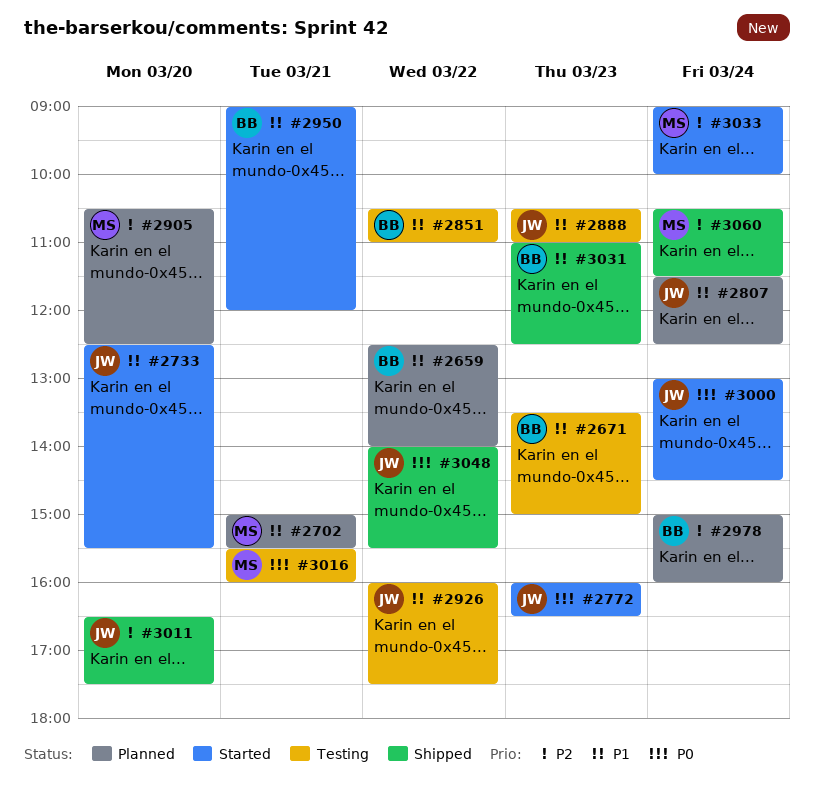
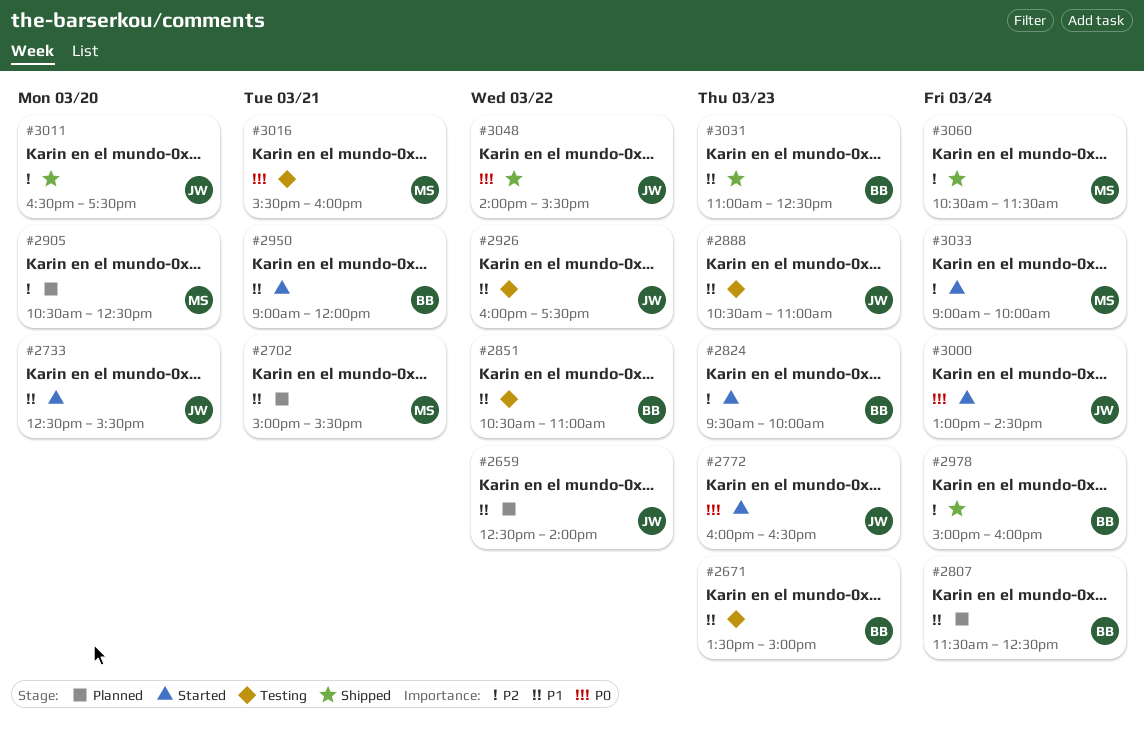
#2659, owner: BB -> JW
#2807, owner: JW -> BB
#2824: none -> present
#2978, status: Planned -> Shipped

